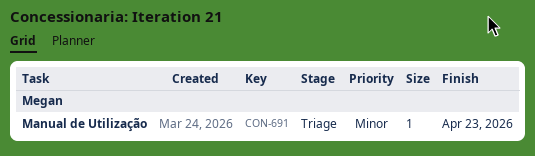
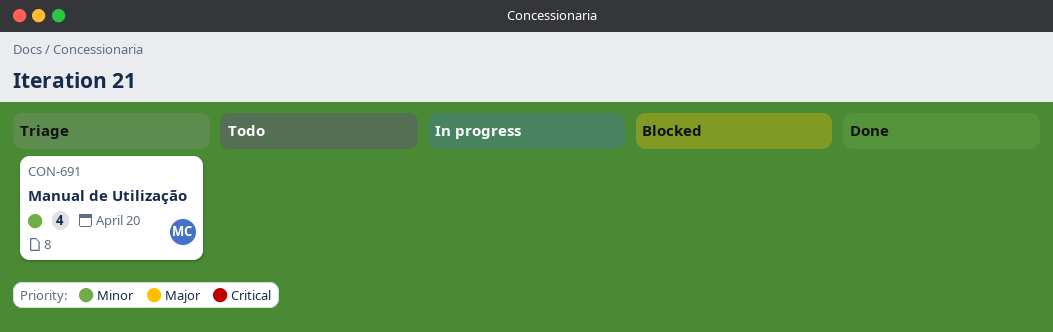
CON-691, estimate: 1 -> 4
CON-691, due: Apr 23 -> Apr 20

